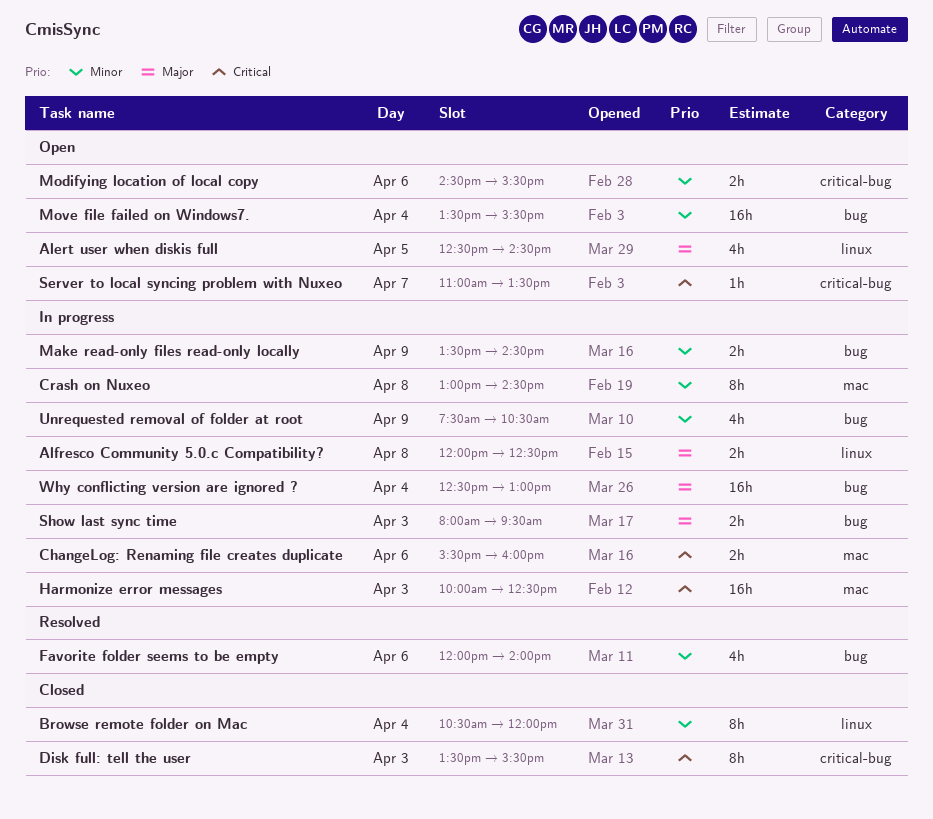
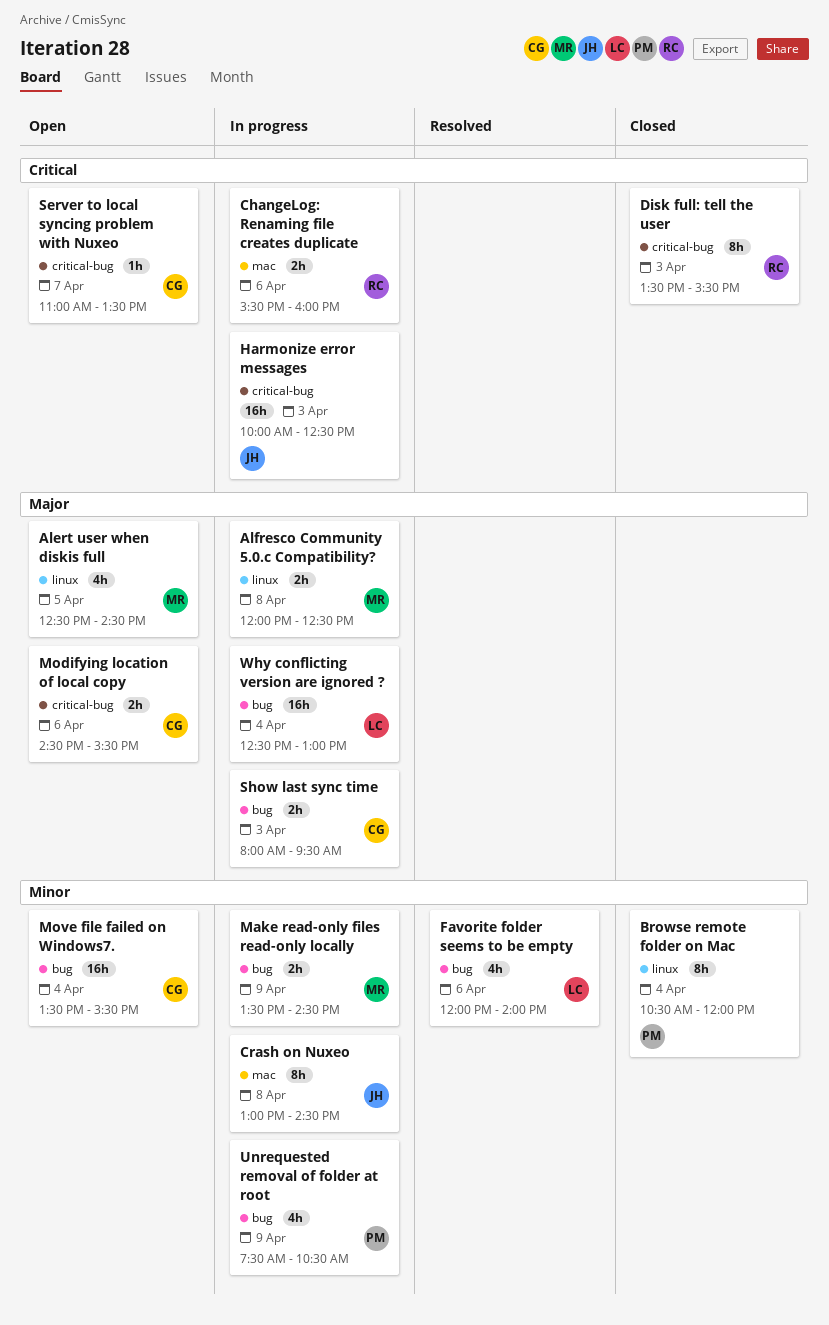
Harmonize error messages, label: mac -> critical-bug
Modifying location of local copy, priority: Minor -> Major

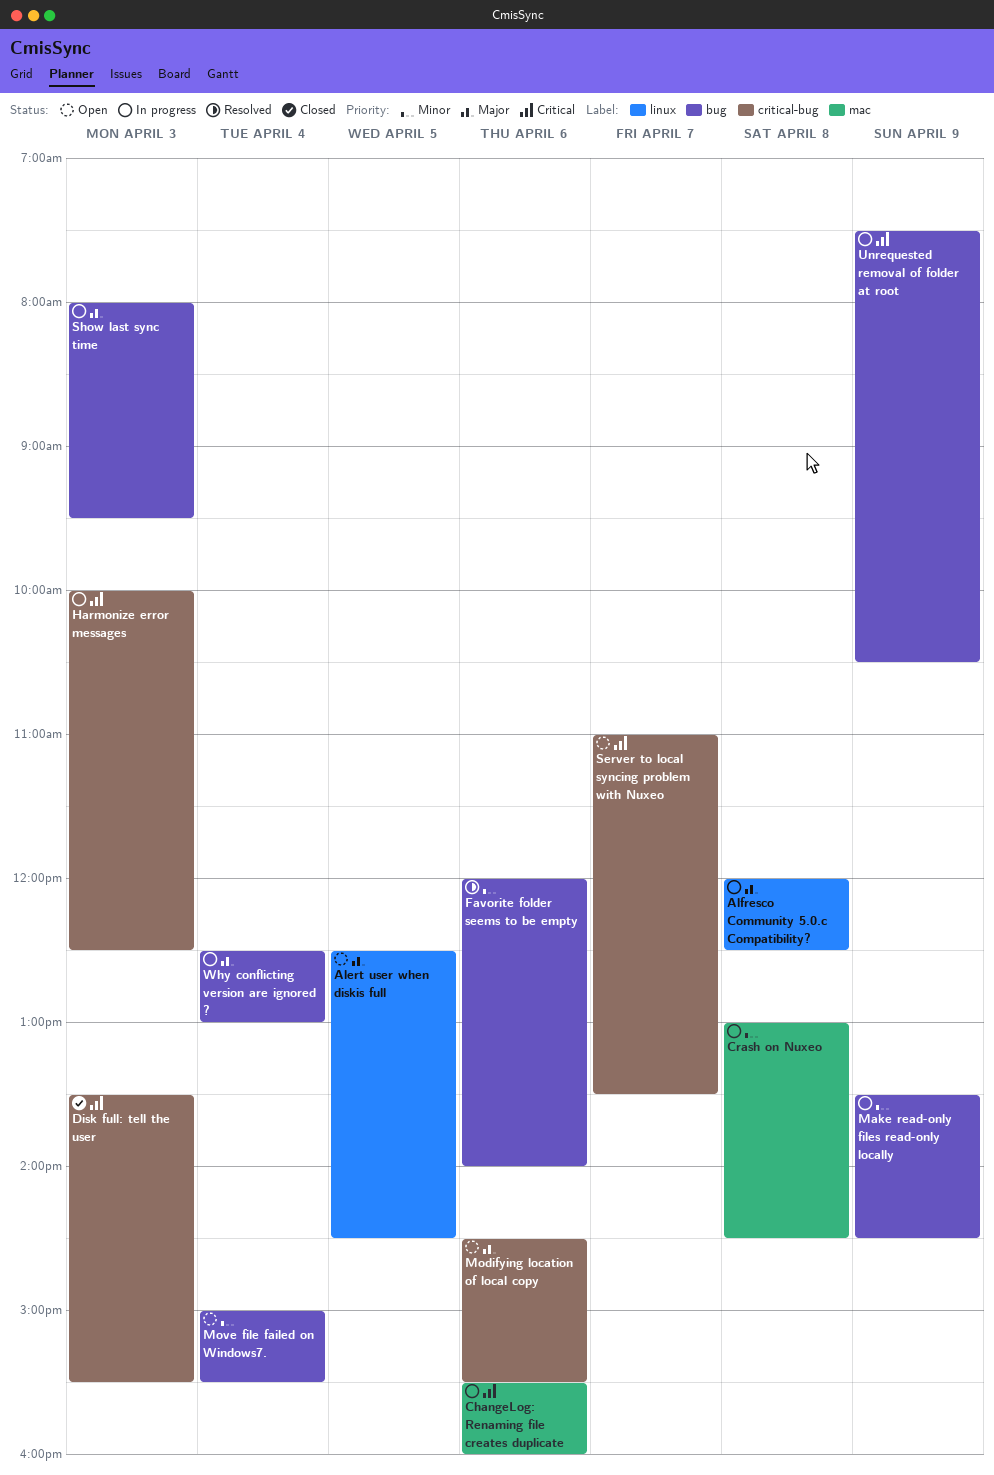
Browse remote folder on Mac: present -> none
Move file failed on Windows7., begins: 13:30 -> 15:00
Unrequested removal of folder at root, priority: Minor -> Critical

